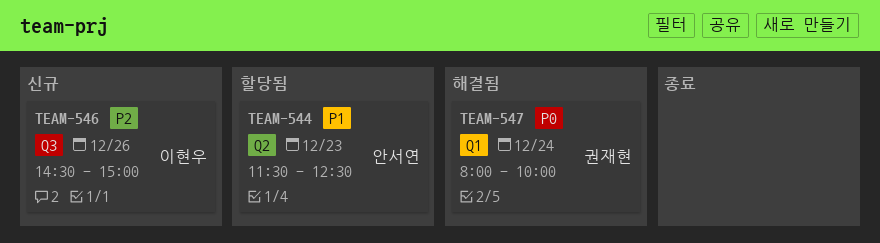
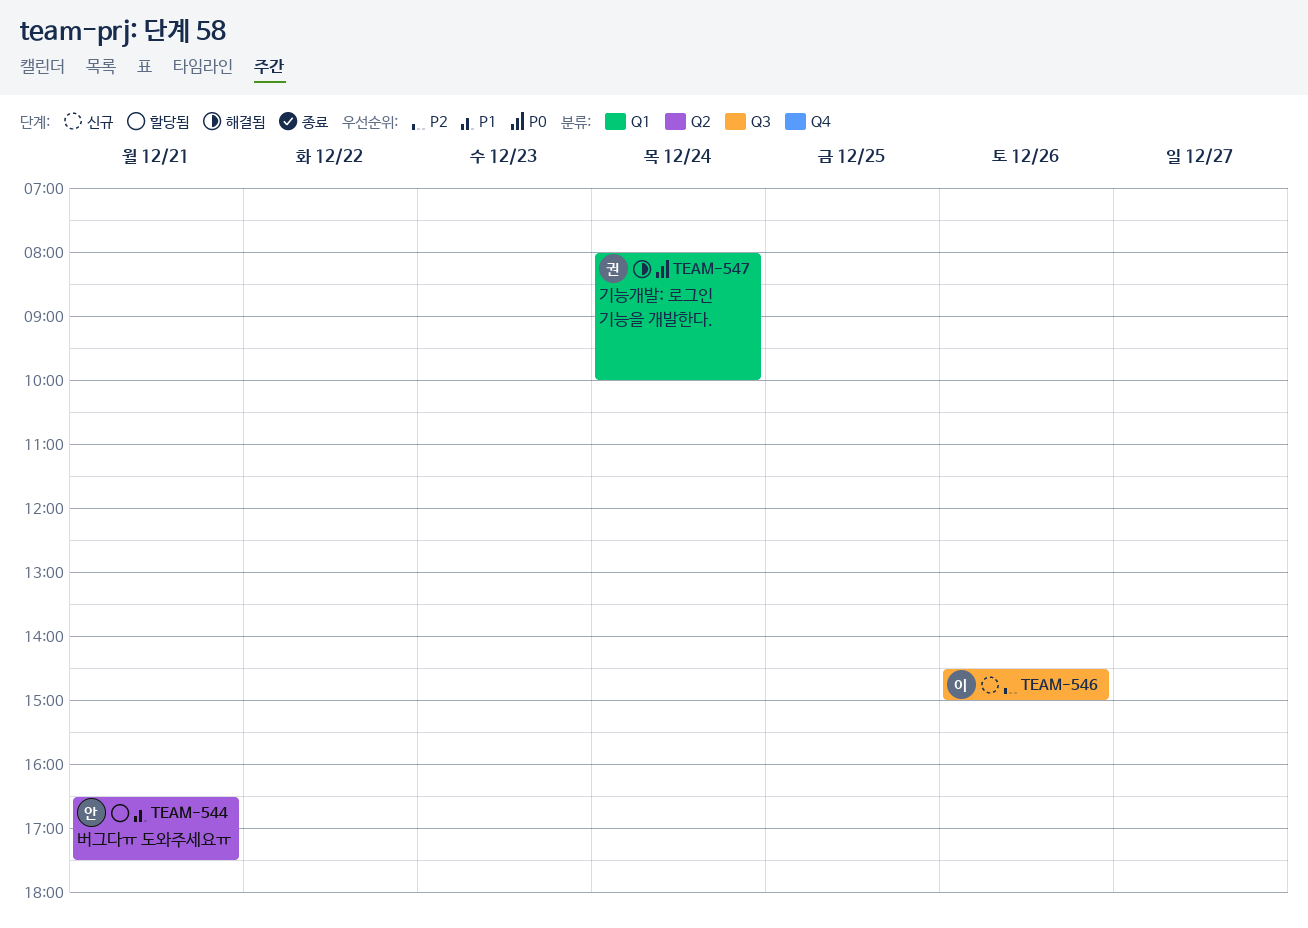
TEAM-544, day: Dec 23 -> Dec 21
TEAM-544, begins: 11:30 -> 16:30
TEAM-544, ends: 12:30 -> 17:30

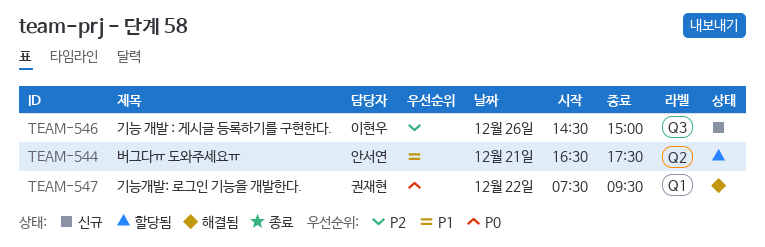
TEAM-547, day: Dec 24 -> Dec 22
TEAM-547, begins: 08:00 -> 07:30
TEAM-547, ends: 10:00 -> 09:30

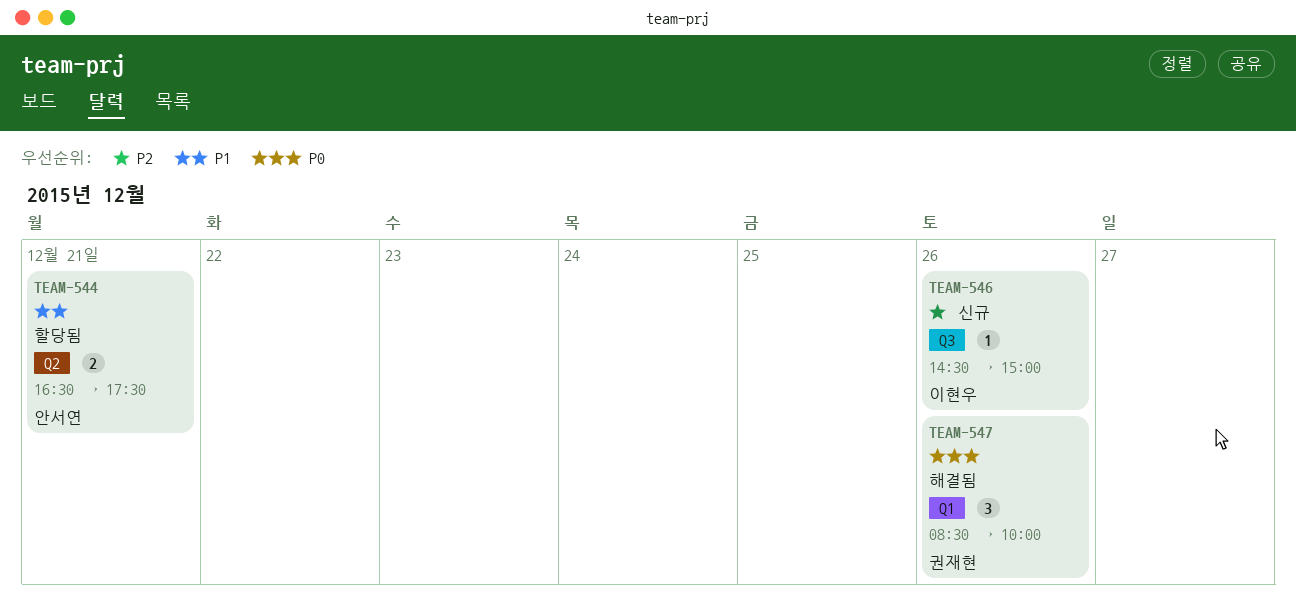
TEAM-547, day: Dec 22 -> Dec 26
TEAM-547, begins: 07:30 -> 08:30
TEAM-547, ends: 09:30 -> 10:00

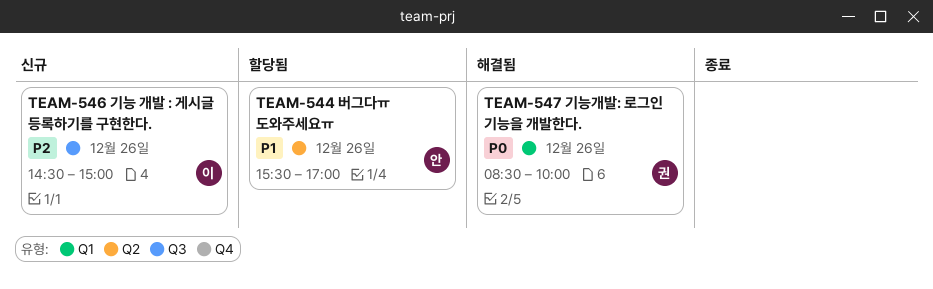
TEAM-544, day: Dec 21 -> Dec 26
TEAM-544, begins: 16:30 -> 15:30
TEAM-544, ends: 17:30 -> 17:00

